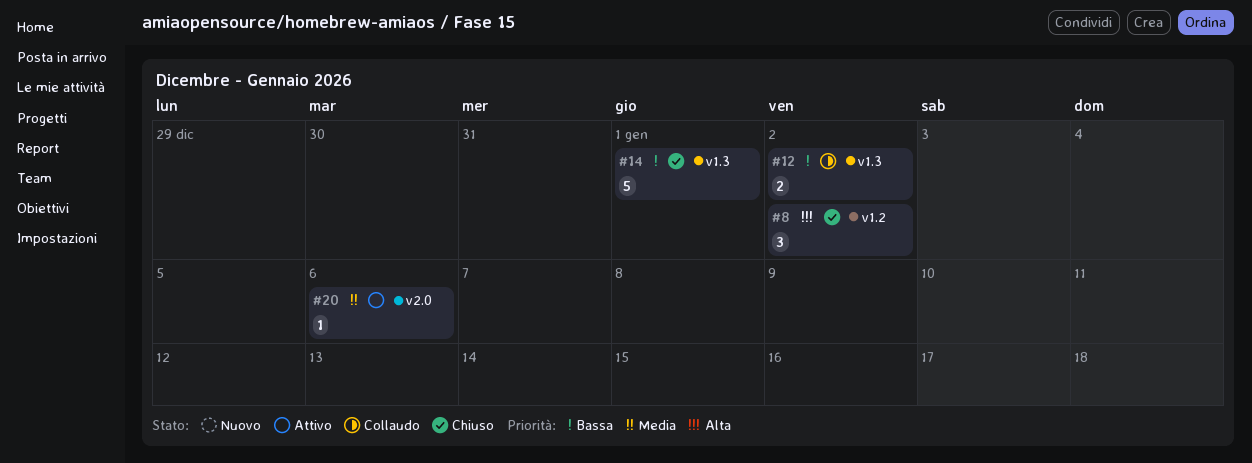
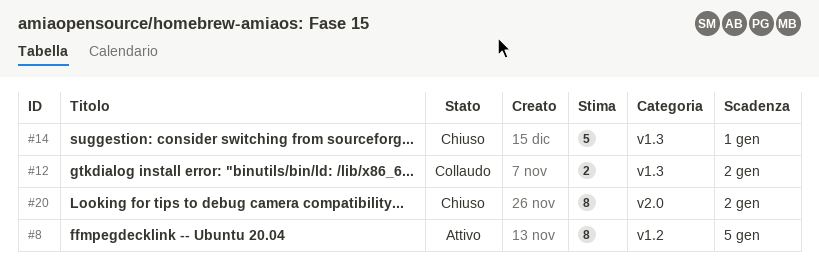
#8, status: Chiuso -> Attivo
#8, estimate: 3 -> 8
#8, due: Jan 2 -> Jan 5
#20, status: Attivo -> Chiuso
#20, estimate: 1 -> 8
#20, due: Jan 6 -> Jan 2

